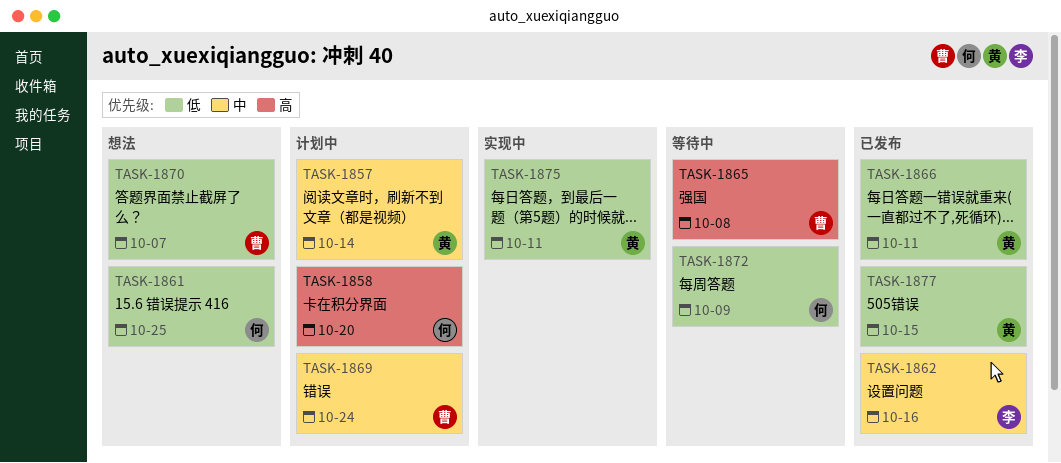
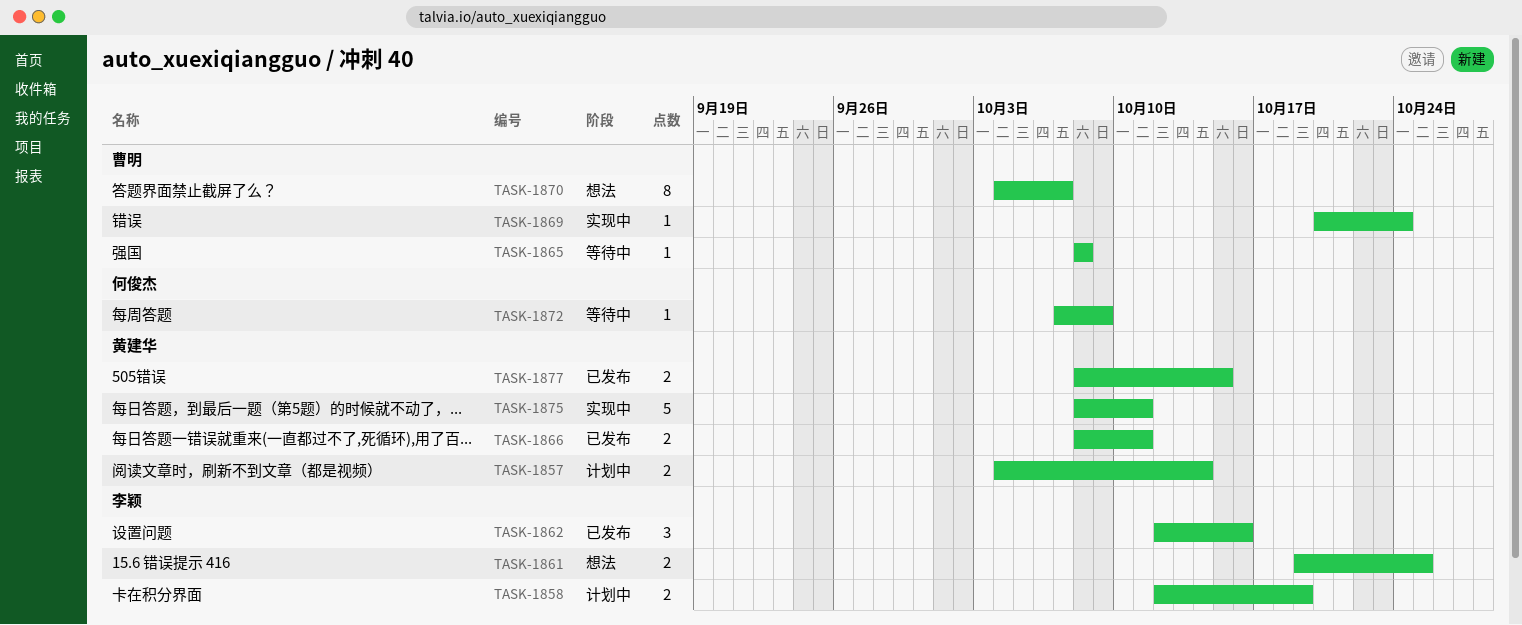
TASK-1858, owner: 何俊杰 -> 李颖
TASK-1858, due: Oct 20 -> Oct 19
TASK-1861, owner: 何俊杰 -> 李颖
TASK-1869, status: 计划中 -> 实现中

